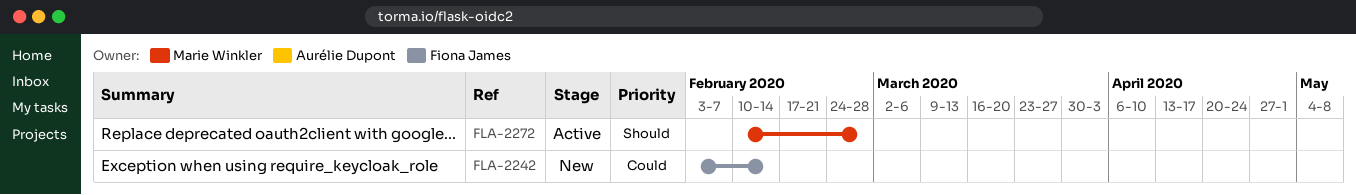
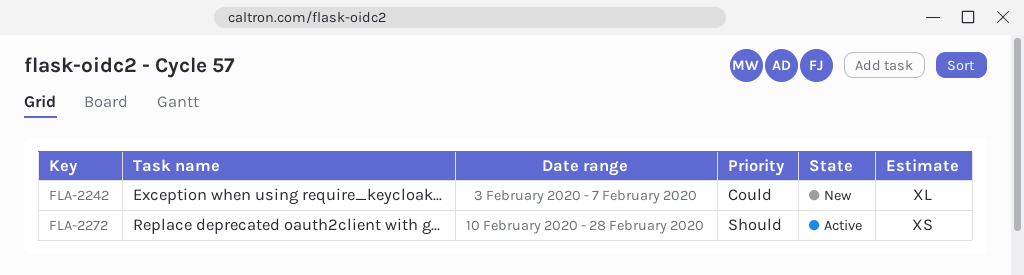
FLA-2242, due: Feb 14 -> Feb 7

